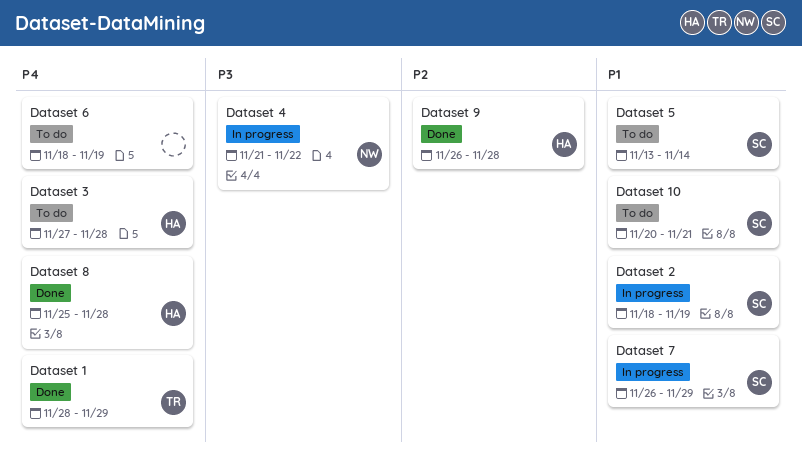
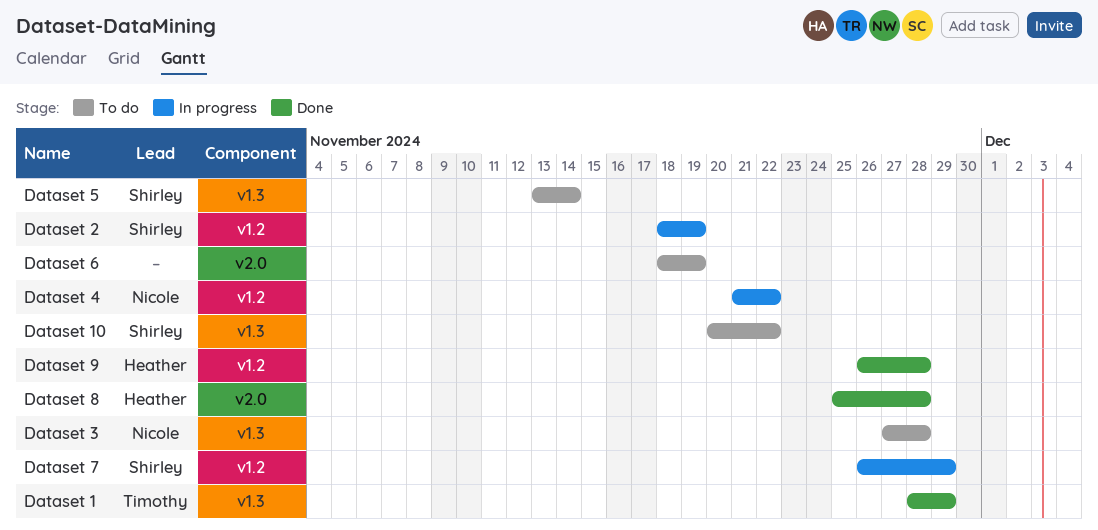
Dataset 10, due: Nov 21 -> Nov 22
Dataset 3, owner: Heather -> Nicole

